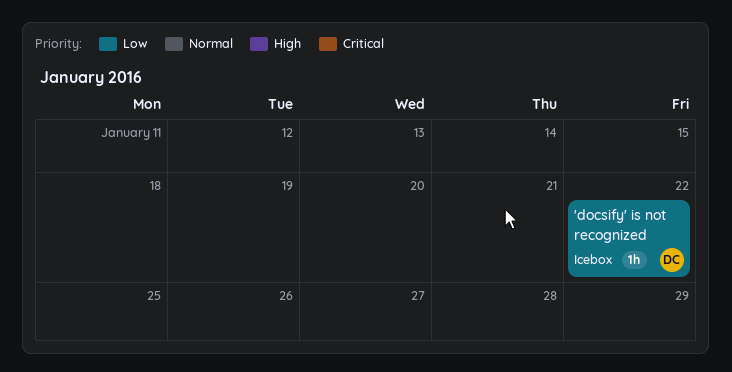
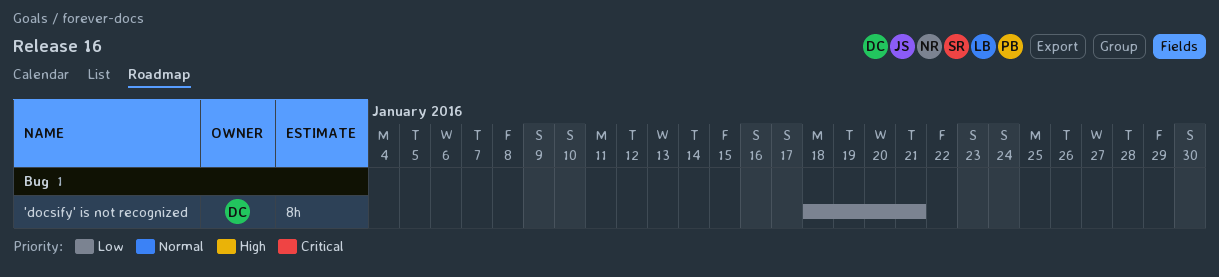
'docsify' is not recognized, estimate: 1h -> 8h
'docsify' is not recognized, due: Jan 22 -> Jan 21

